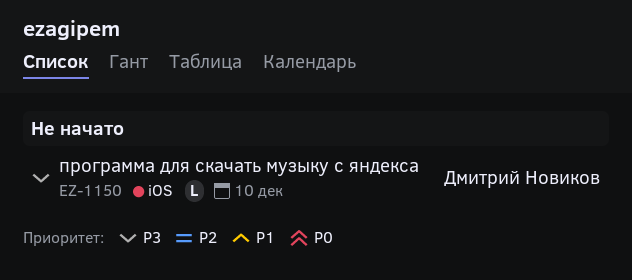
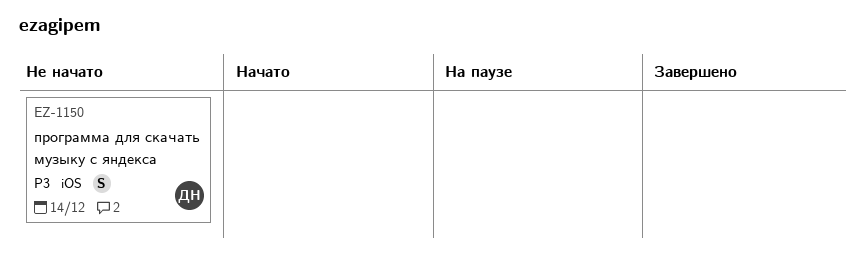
EZ-1150, estimate: L -> S
EZ-1150, due: Dec 10 -> Dec 14

